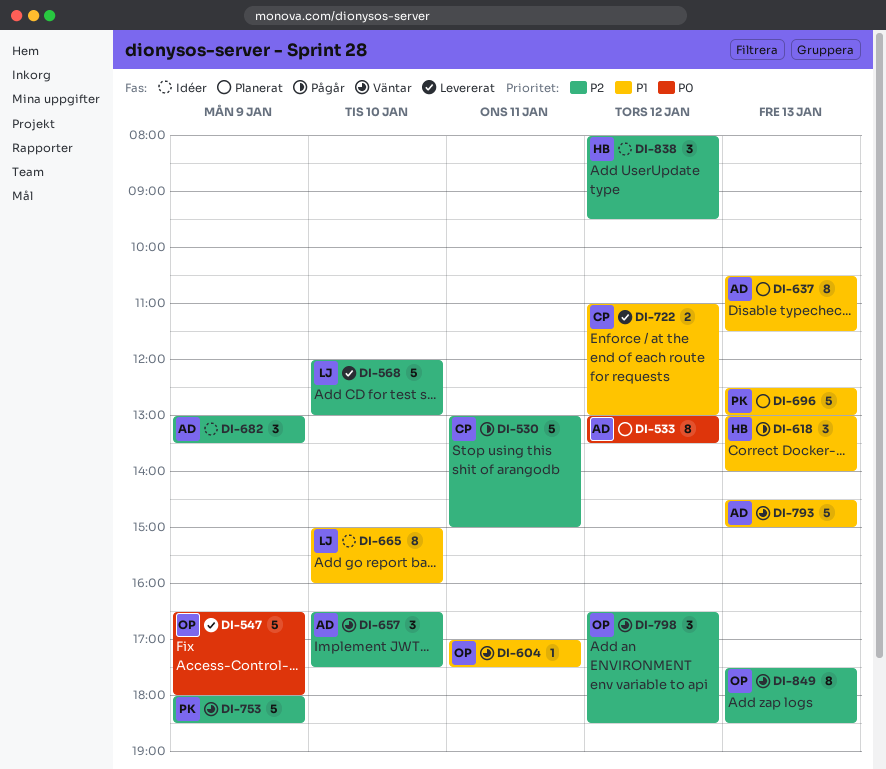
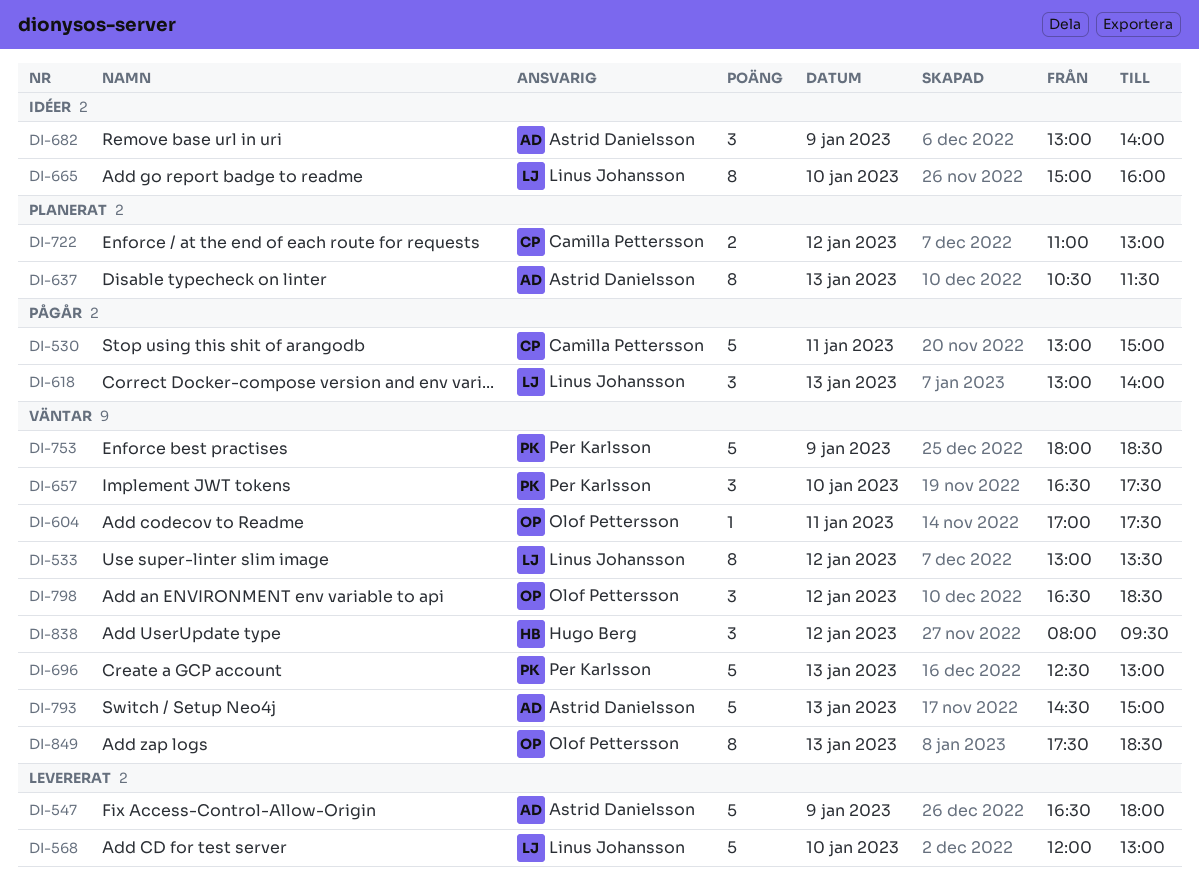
DI-533, status: Planerat -> Väntar
DI-533, owner: Astrid Danielsson -> Linus Johansson
DI-547, owner: Olof Pettersson -> Astrid Danielsson
DI-618, owner: Hugo Berg -> Linus Johansson
DI-657, owner: Astrid Danielsson -> Per Karlsson
DI-682, ends: 13:30 -> 14:00
DI-696, status: Planerat -> Väntar
DI-722, status: Levererat -> Planerat
DI-838, status: Idéer -> Väntar

